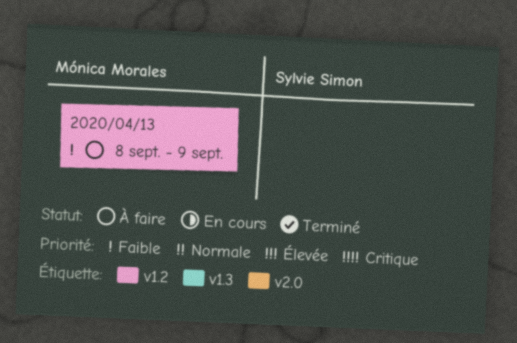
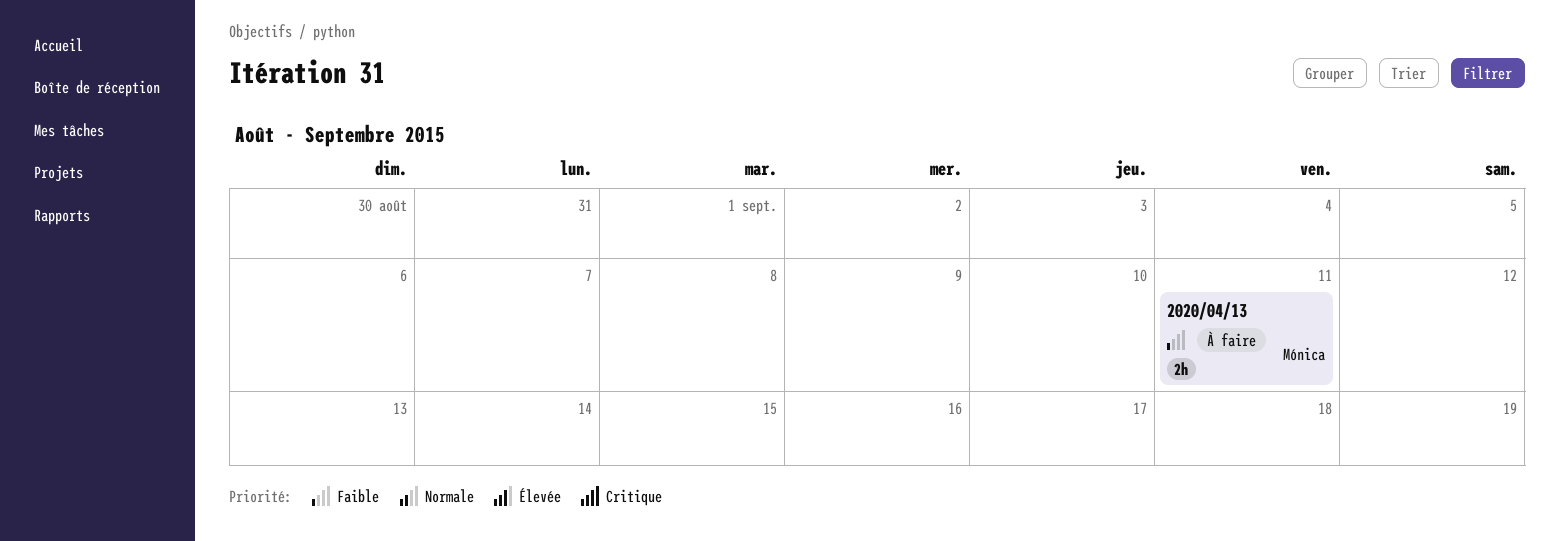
2020/04/13, due: Sep 9 -> Sep 11

